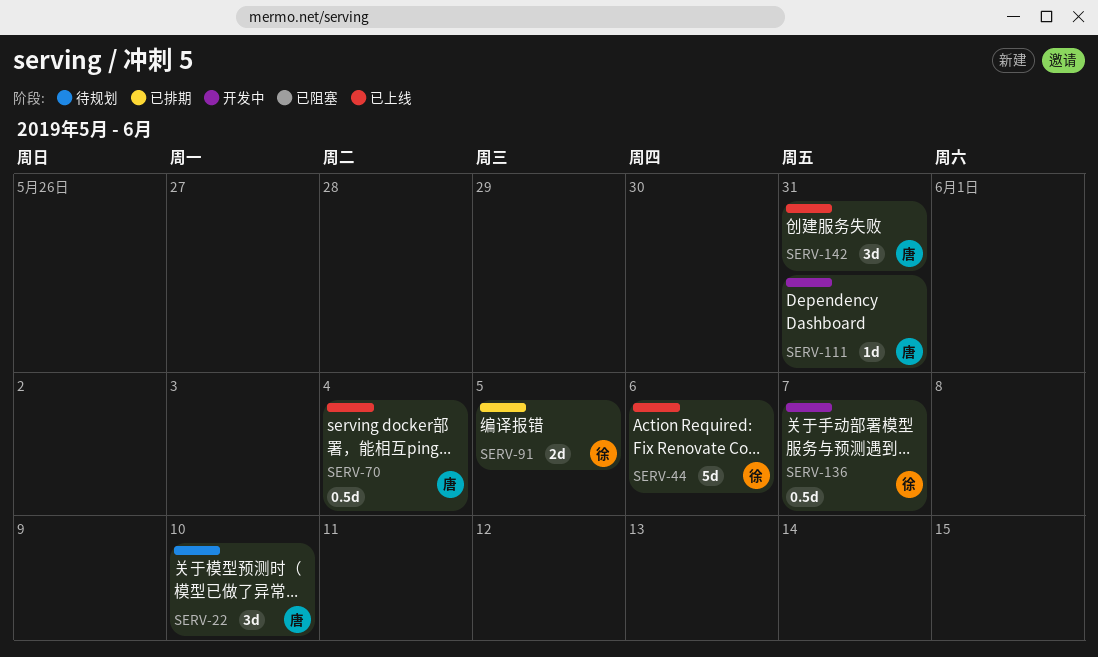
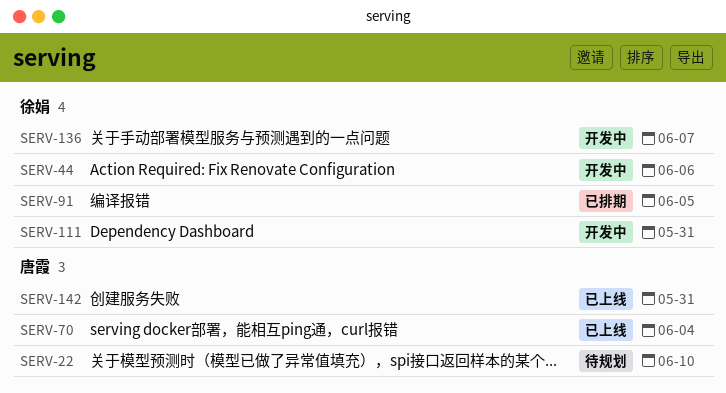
SERV-44, status: 已上线 -> 开发中
SERV-111, owner: 唐霞 -> 徐娟

